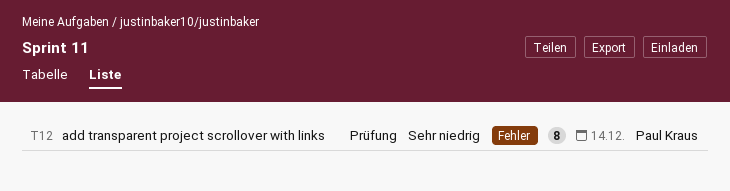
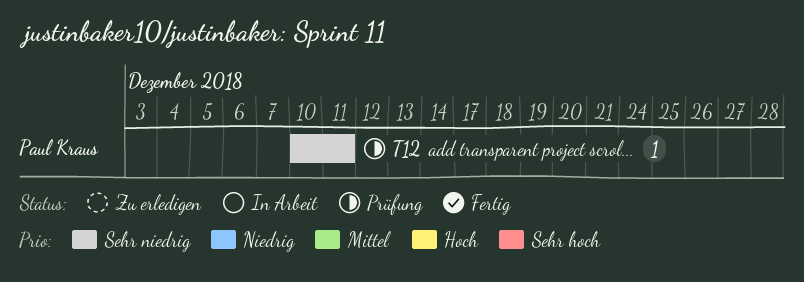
T12, estimate: 8 -> 1
T12, due: Dec 14 -> Dec 11

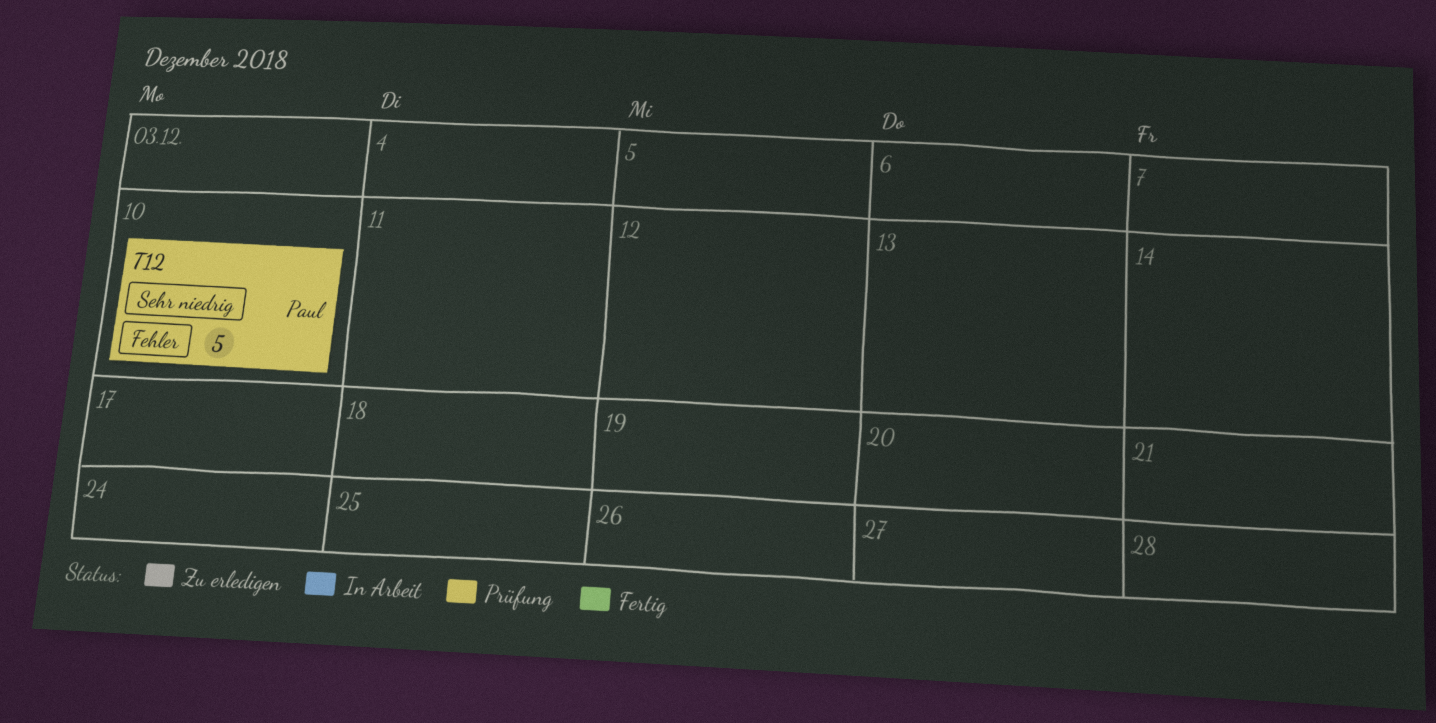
T12, estimate: 1 -> 5
T12, due: Dec 11 -> Dec 10

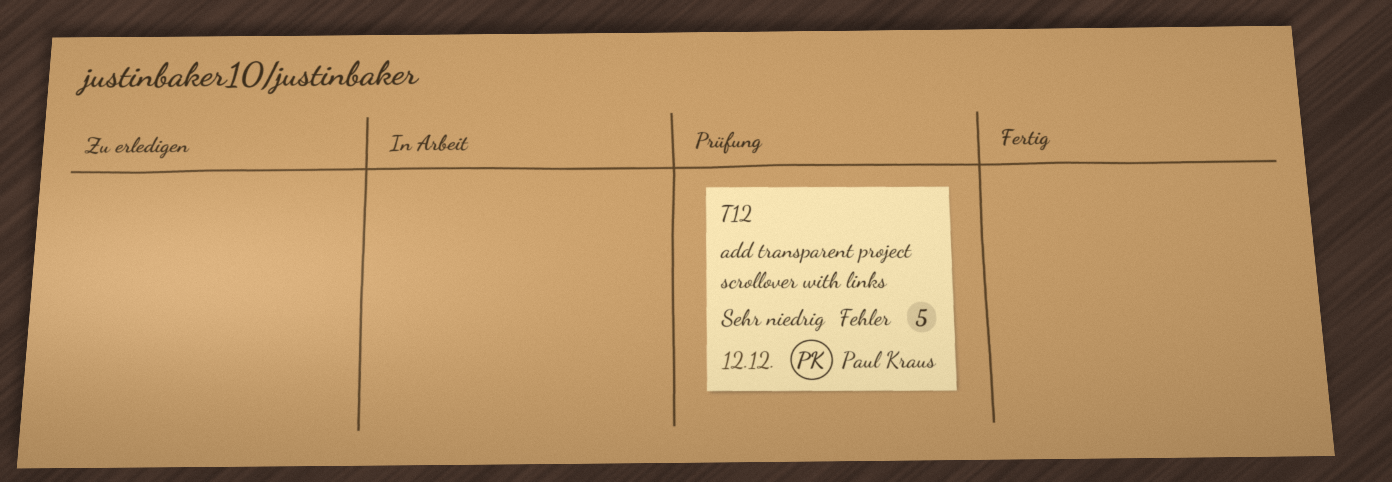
T12, due: Dec 10 -> Dec 12

